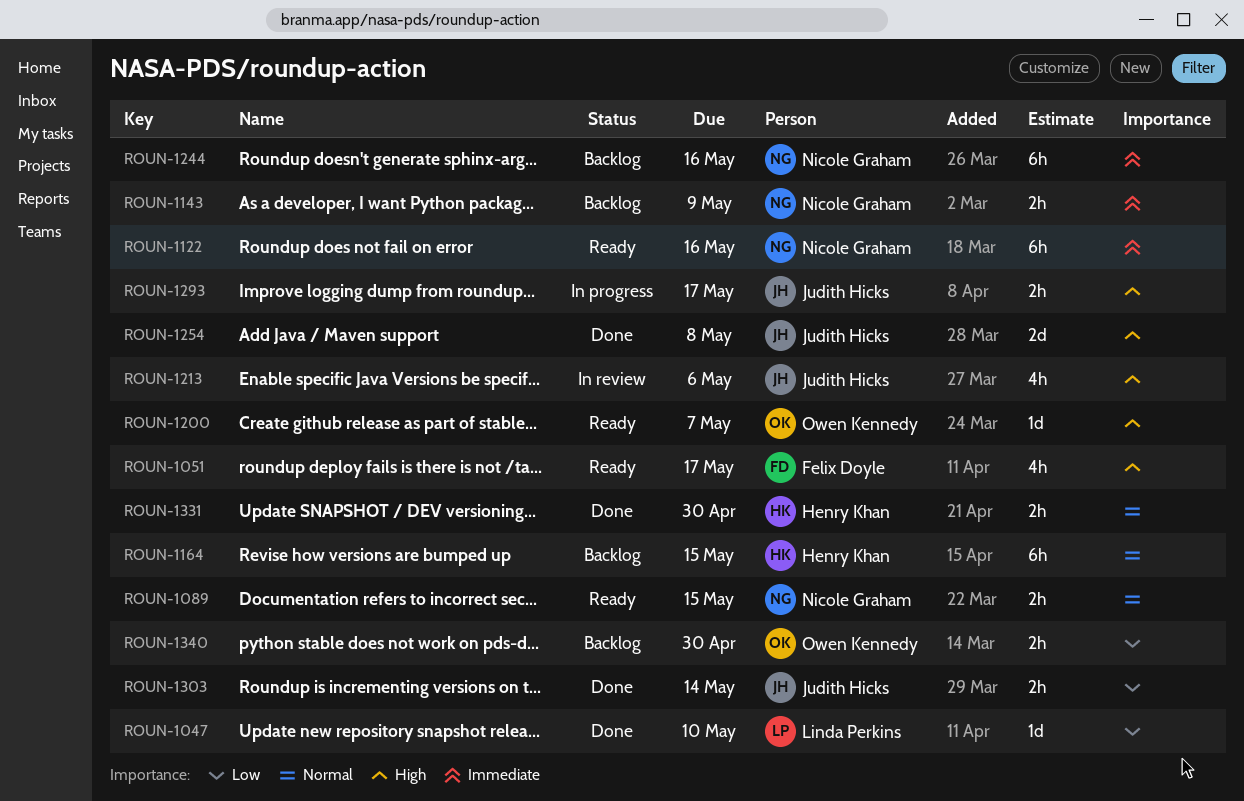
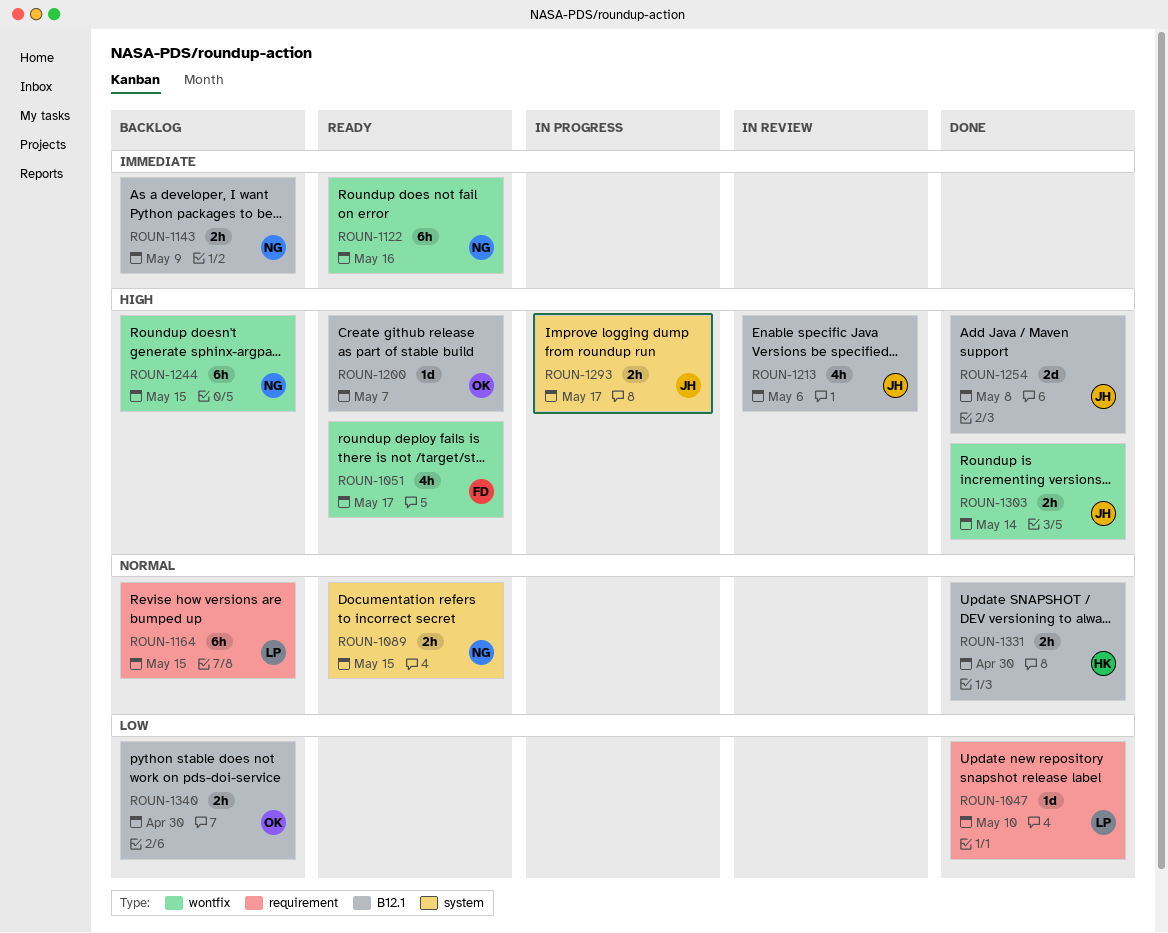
ROUN-1164, owner: Henry Khan -> Linda Perkins
ROUN-1244, priority: Immediate -> High
ROUN-1244, due: May 16 -> May 15
ROUN-1303, priority: Low -> High

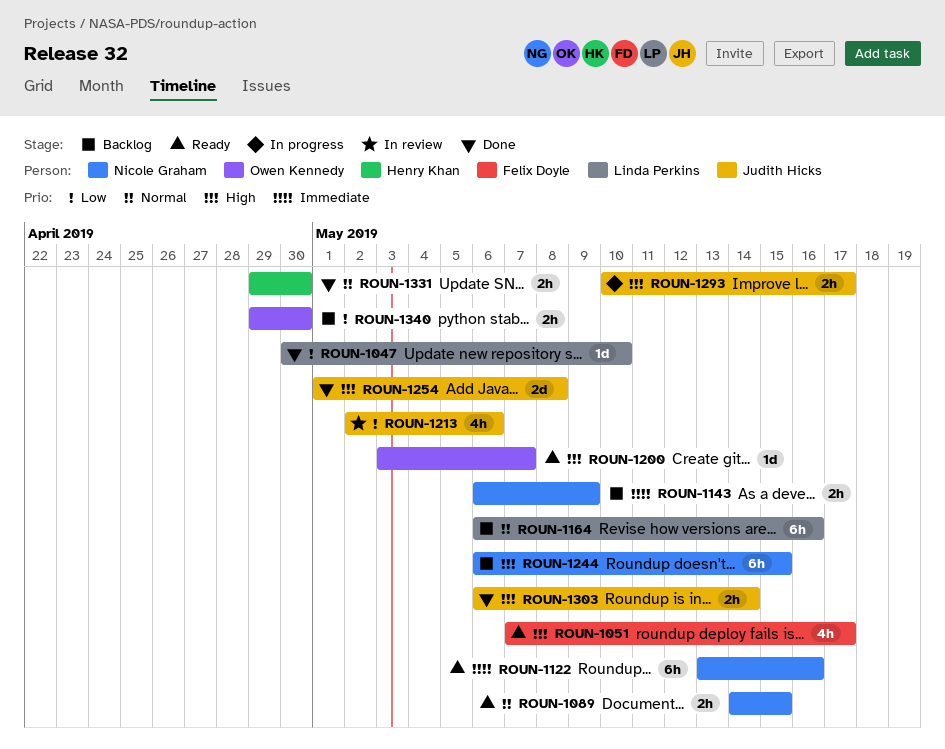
ROUN-1164, due: May 15 -> May 16
ROUN-1213, priority: High -> Low

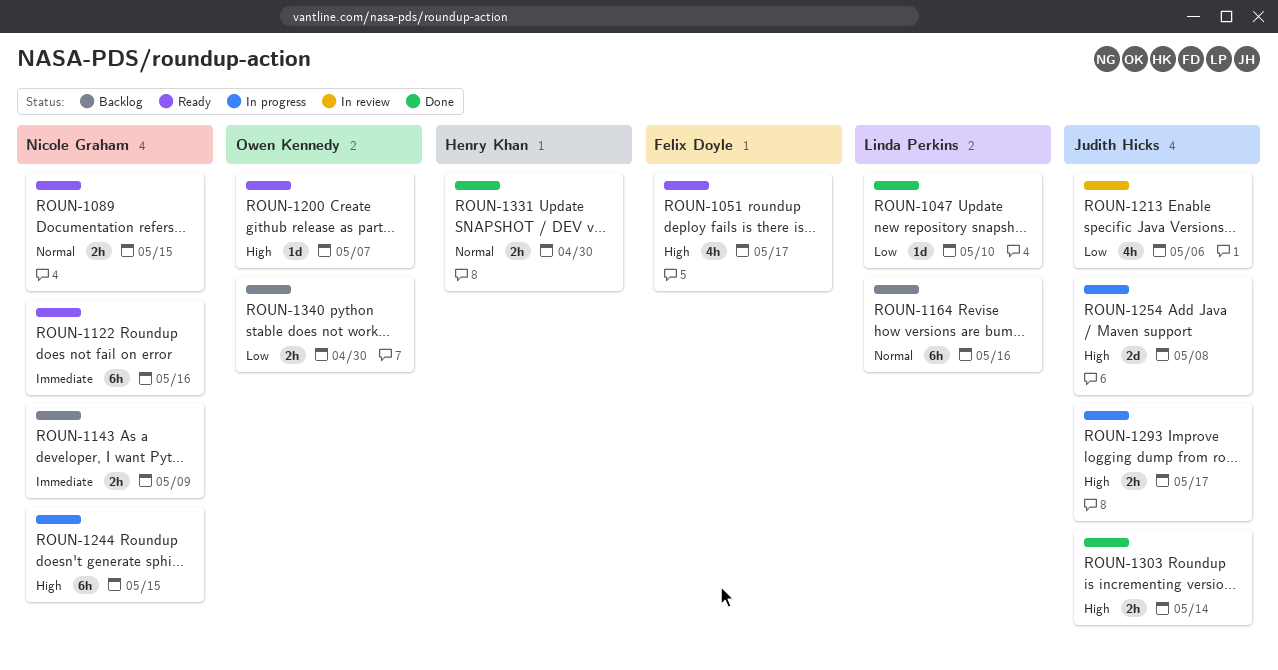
ROUN-1244, status: Backlog -> In progress
ROUN-1254, status: Done -> In progress

